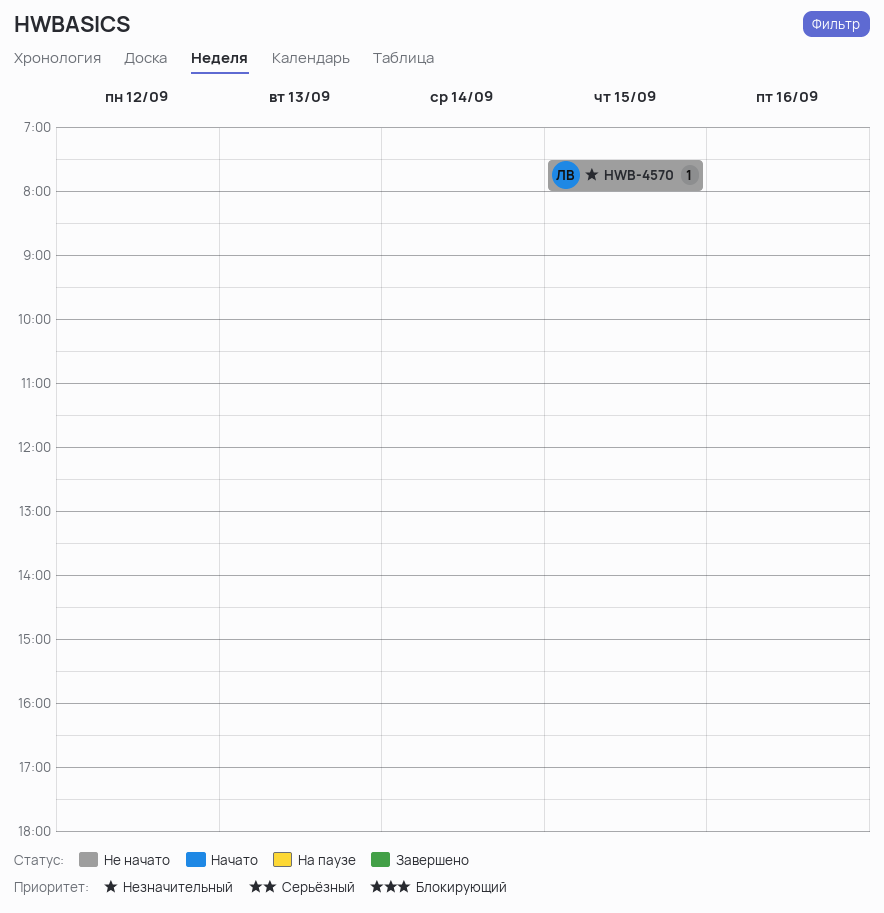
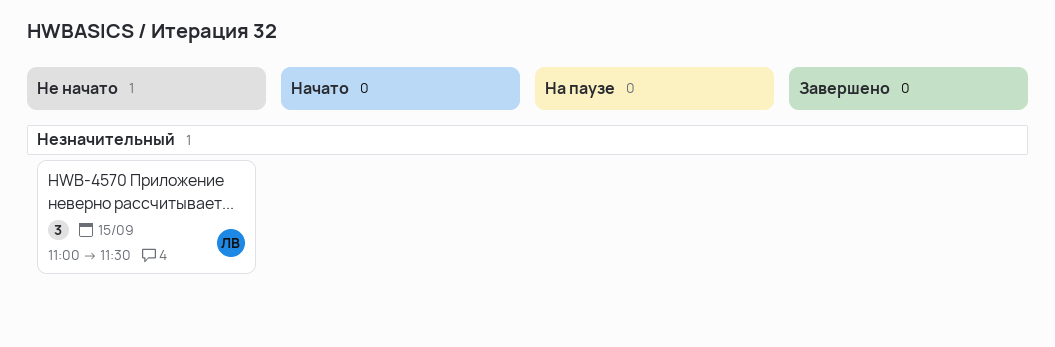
HWB-4570, estimate: 1 -> 3
HWB-4570, begins: 07:30 -> 11:00
HWB-4570, ends: 08:00 -> 11:30

